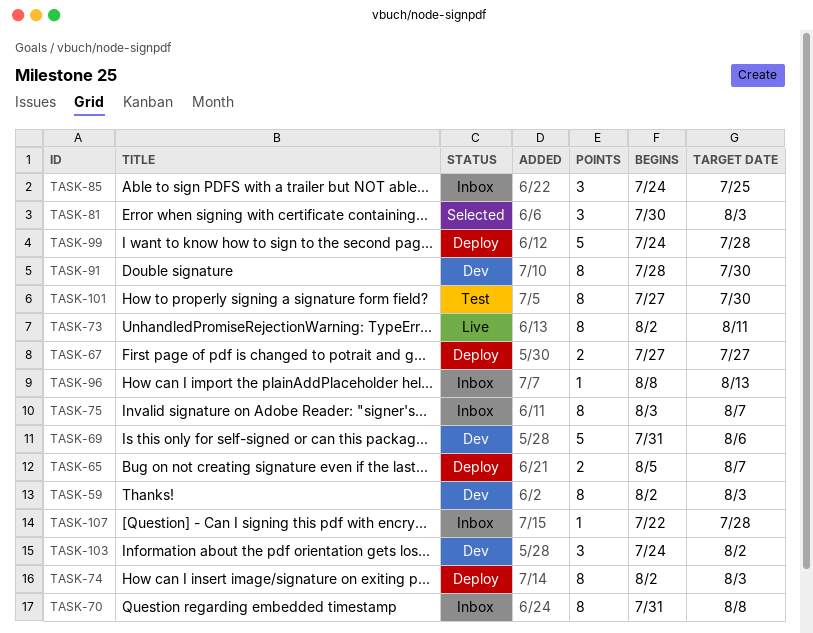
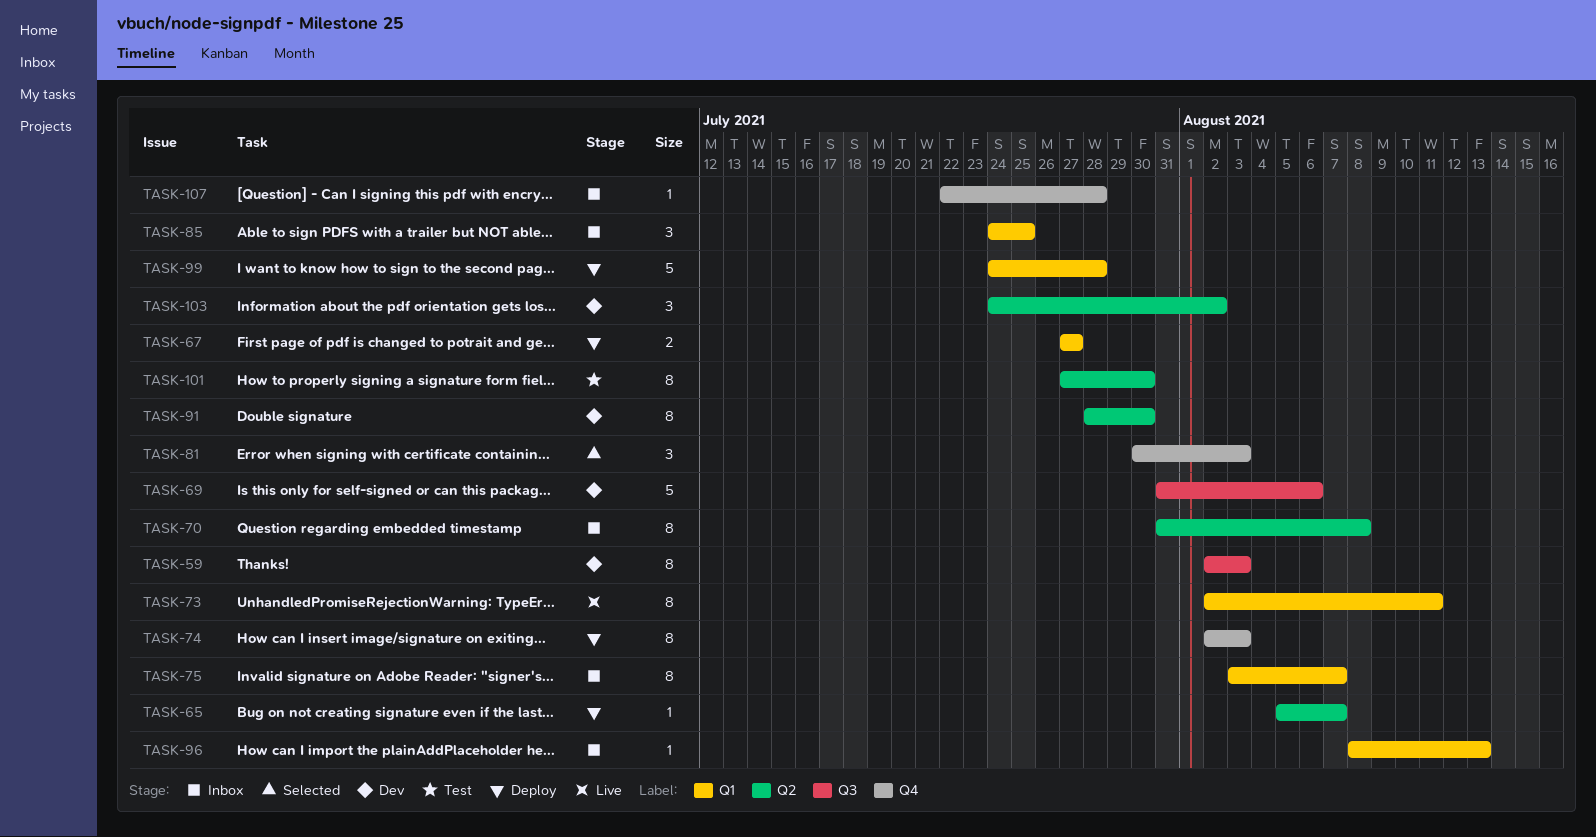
TASK-65, estimate: 2 -> 1

